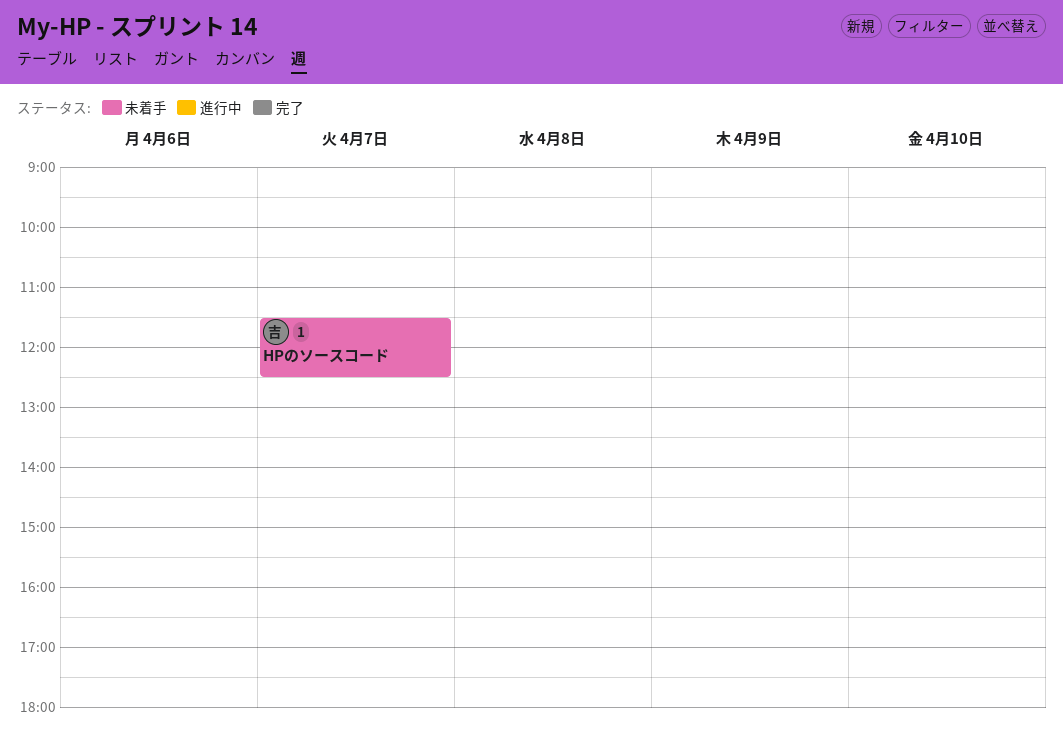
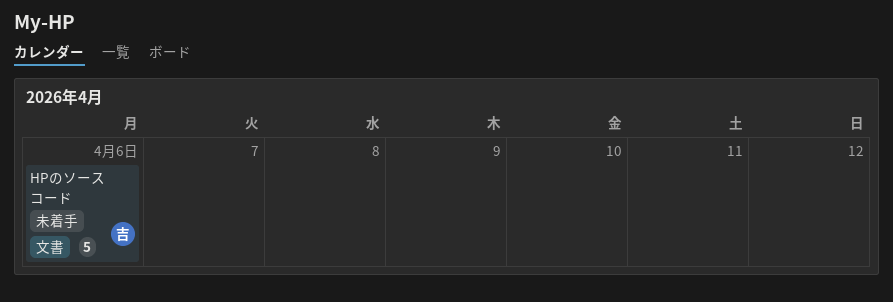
HPのソースコード, estimate: 1 -> 5
HPのソースコード, day: Apr 7 -> Apr 6

